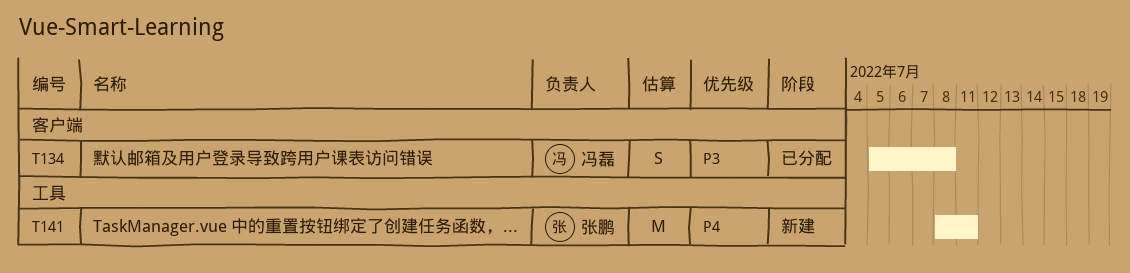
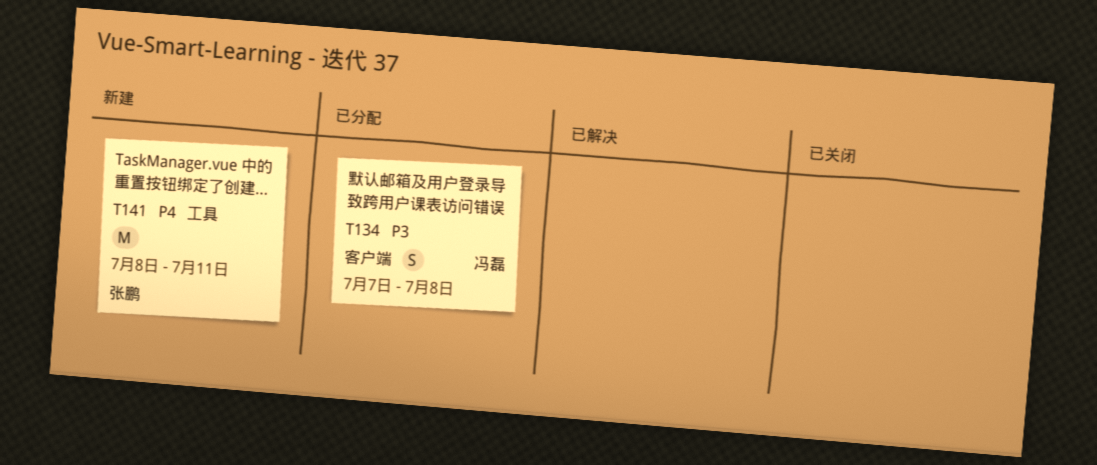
T134, start: Jul 5 -> Jul 7

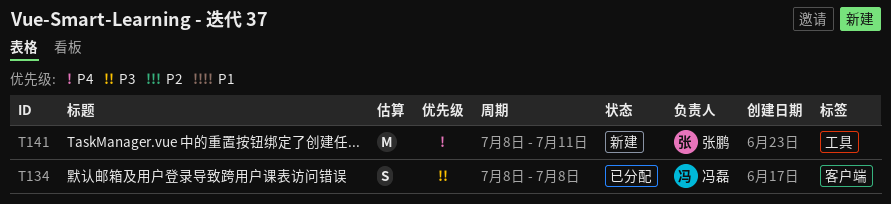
T134, start: Jul 7 -> Jul 8

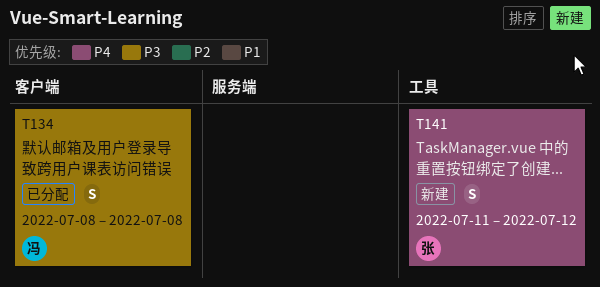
T141, estimate: M -> S
T141, start: Jul 8 -> Jul 11
T141, due: Jul 11 -> Jul 12

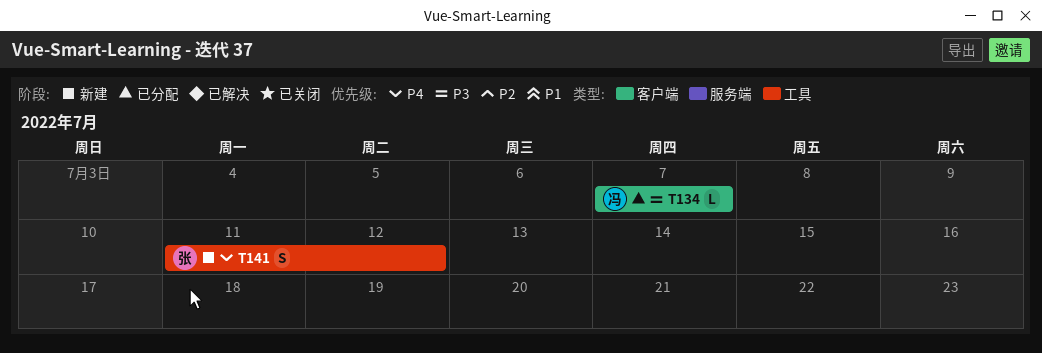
T134, estimate: S -> L
T134, start: Jul 8 -> Jul 7
T134, due: Jul 8 -> Jul 7

